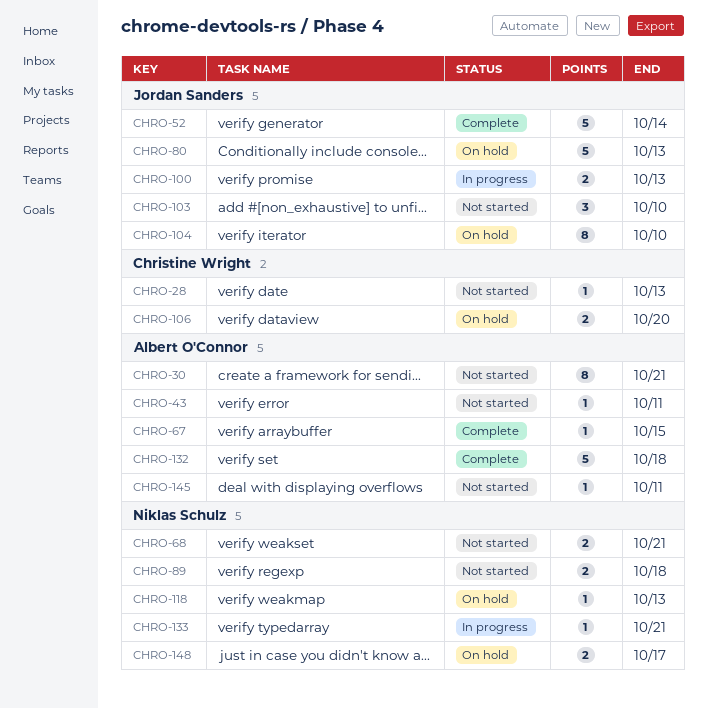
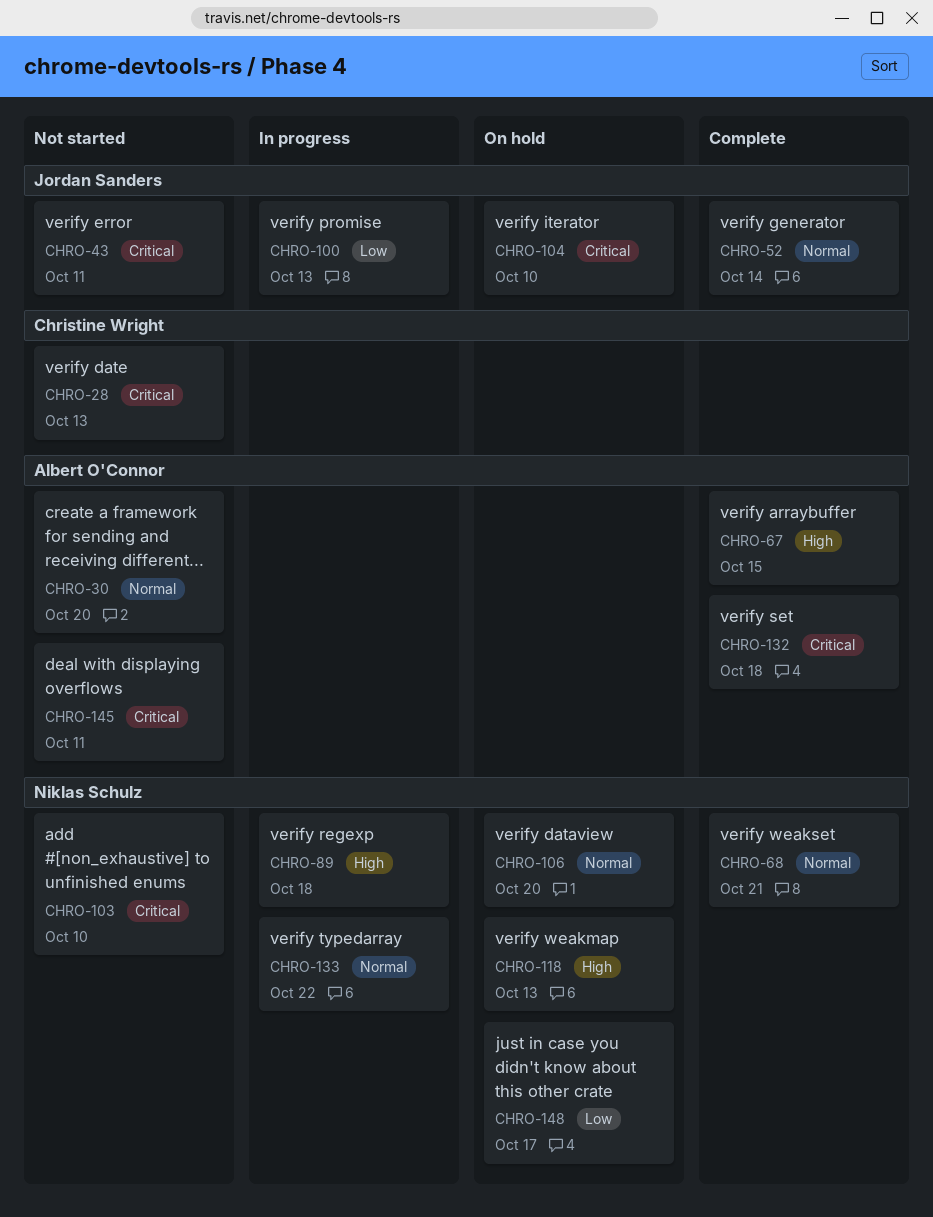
CHRO-30, due: Oct 21 -> Oct 20
CHRO-43, owner: Albert O'Connor -> Jordan Sanders
CHRO-68, status: Not started -> Complete
CHRO-80: present -> none
CHRO-89, status: Not started -> In progress
CHRO-103, owner: Jordan Sanders -> Niklas Schulz
CHRO-106, owner: Christine Wright -> Niklas Schulz
CHRO-133, due: Oct 21 -> Oct 22

